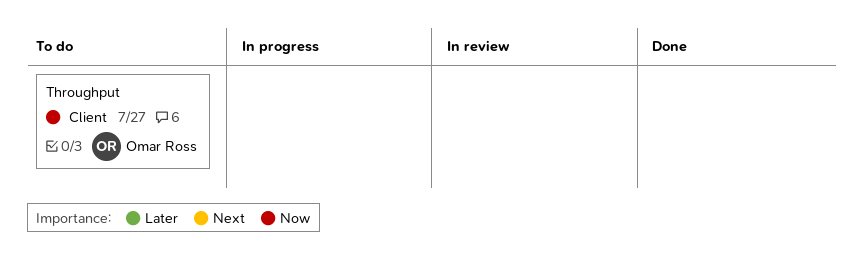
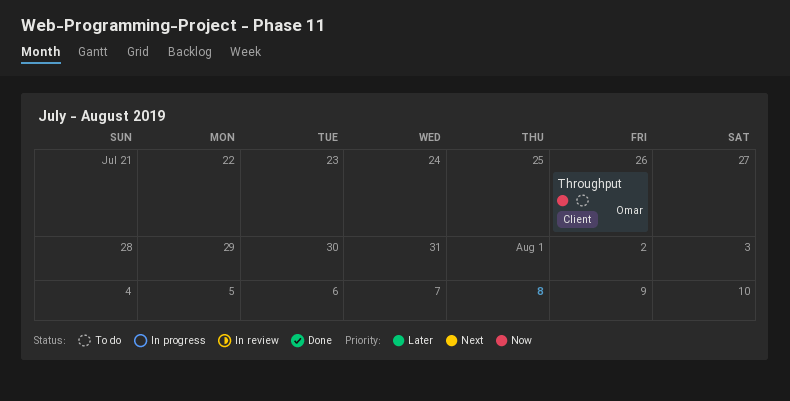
Throughput, due: Jul 27 -> Jul 26

